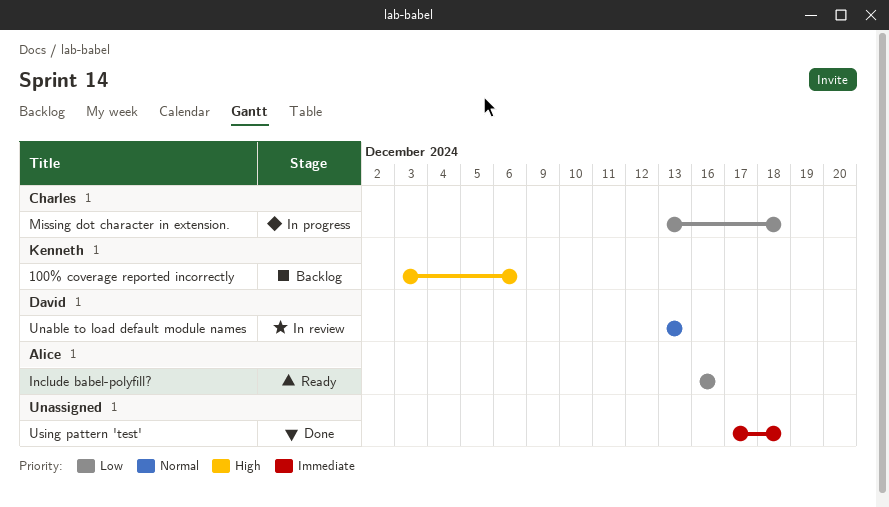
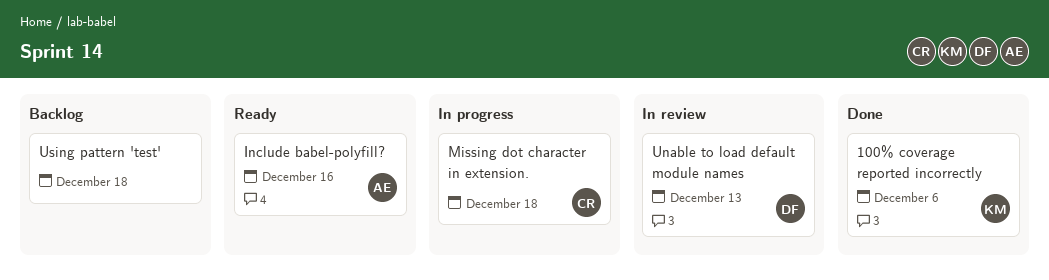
100% coverage reported incorrectly, status: Backlog -> Done
Using pattern 'test', status: Done -> Backlog

